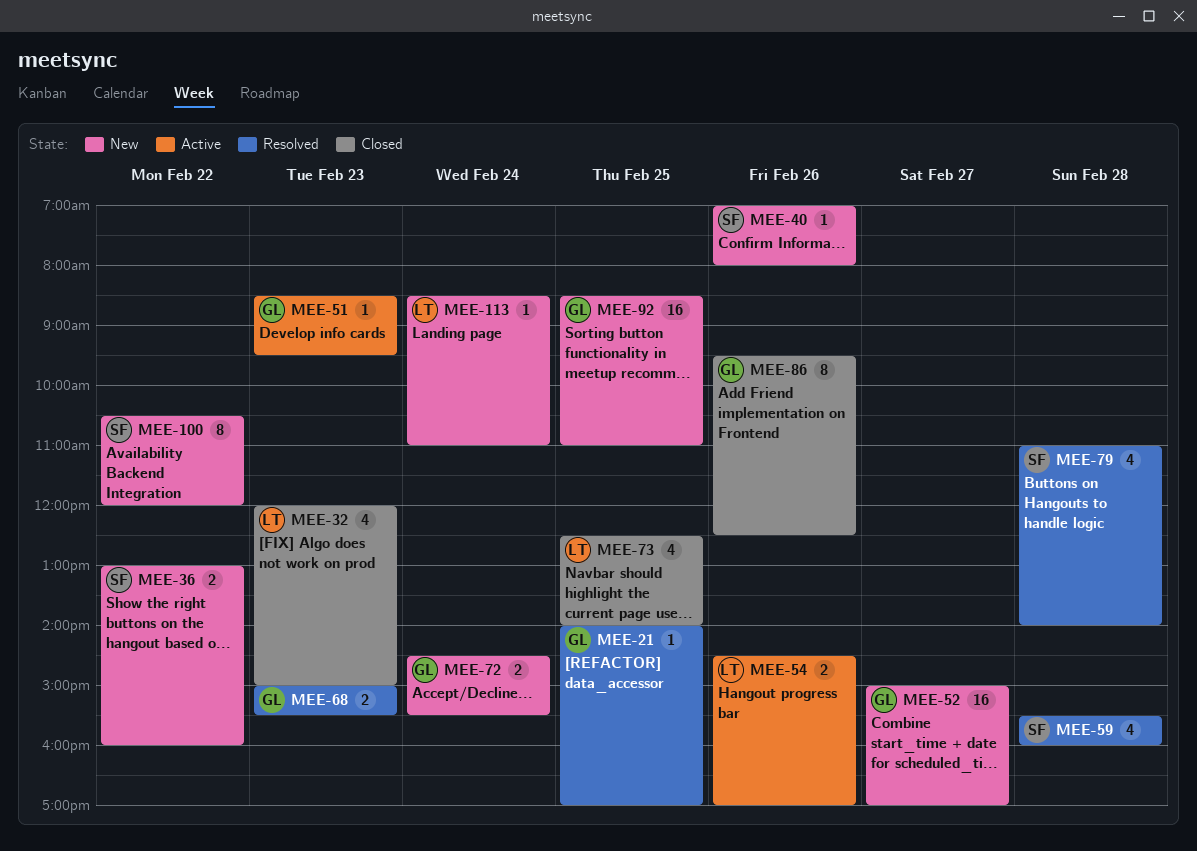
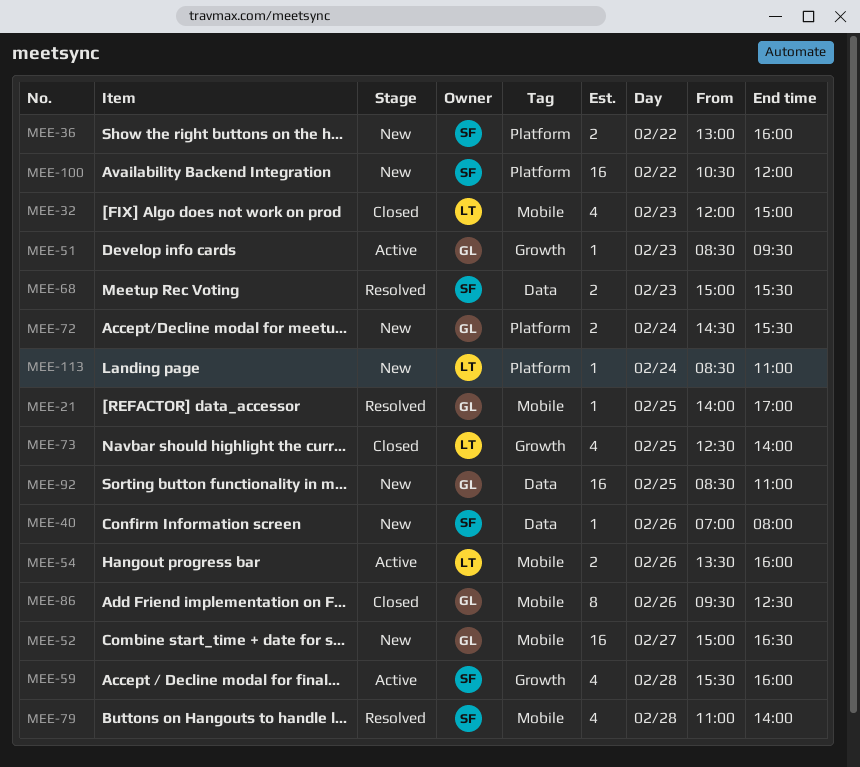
MEE-52, ends: 17:00 -> 16:30
MEE-54, begins: 14:30 -> 13:30
MEE-54, ends: 17:00 -> 16:00
MEE-59, status: Resolved -> Active
MEE-68, owner: GL -> SF
MEE-100, estimate: 8 -> 16

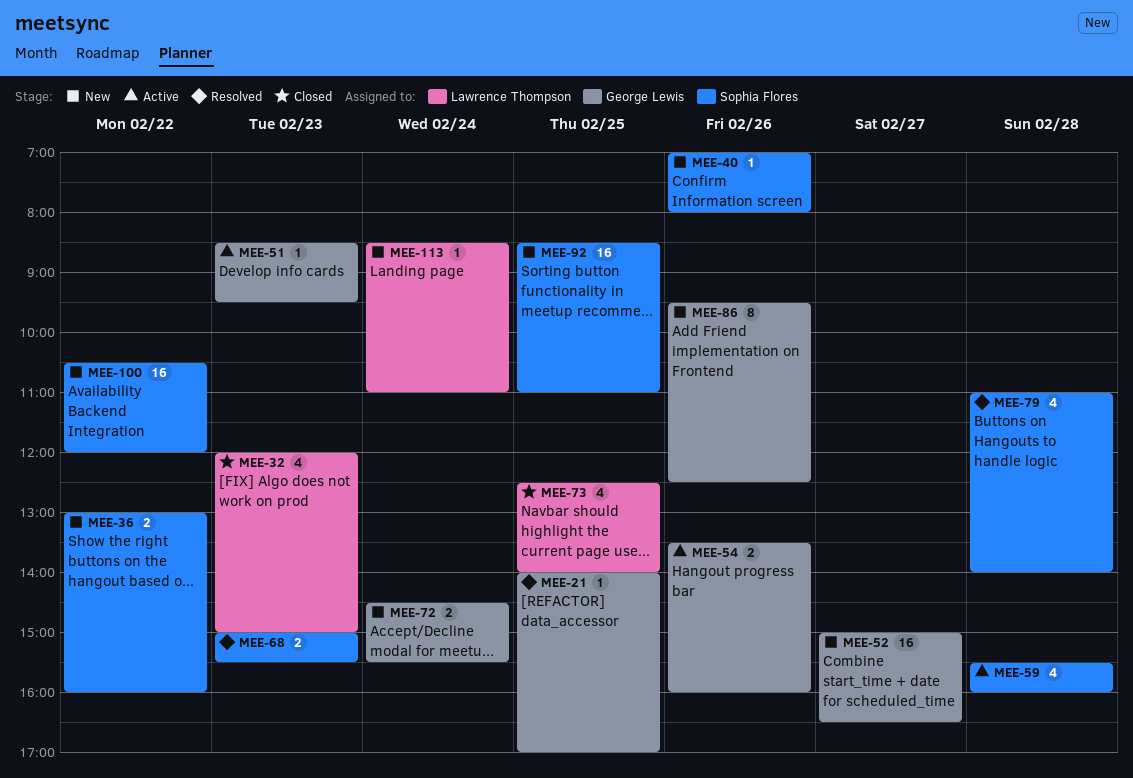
MEE-54, owner: Lawrence Thompson -> George Lewis
MEE-86, status: Closed -> New
MEE-92, owner: George Lewis -> Sophia Flores

